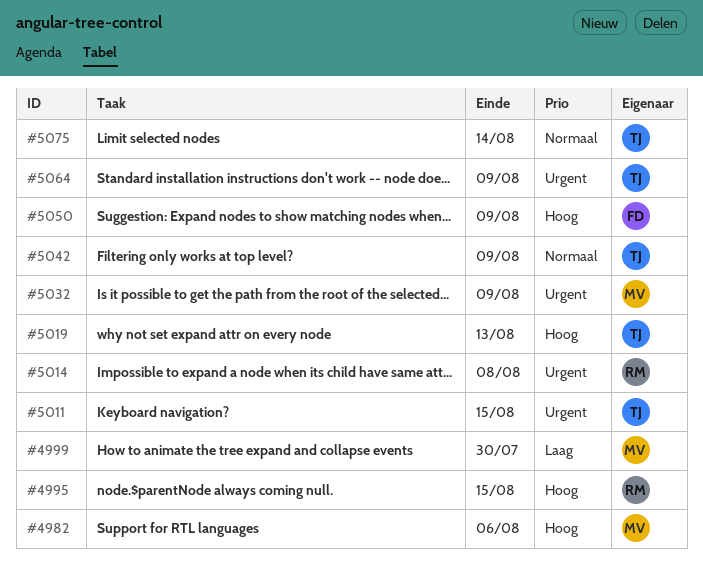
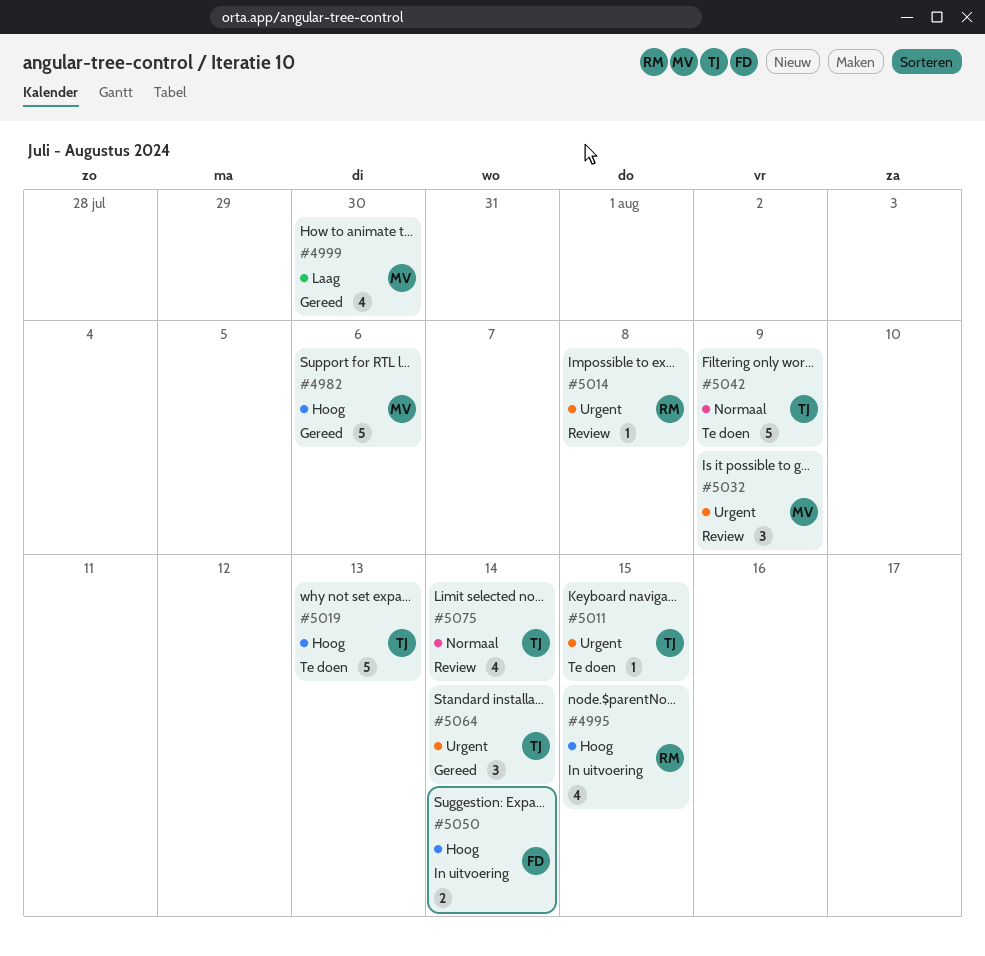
#5050, due: Aug 9 -> Aug 14
#5064, due: Aug 9 -> Aug 14

